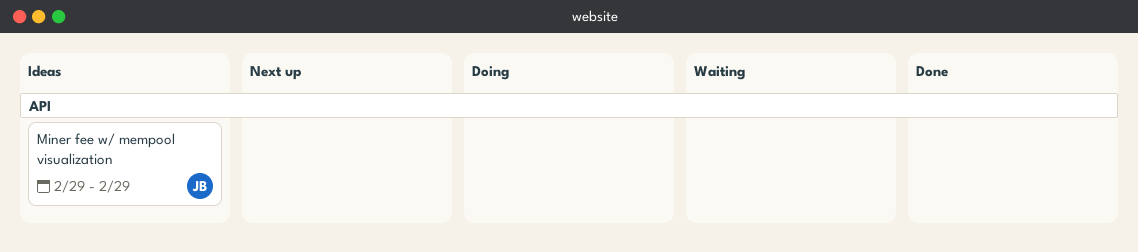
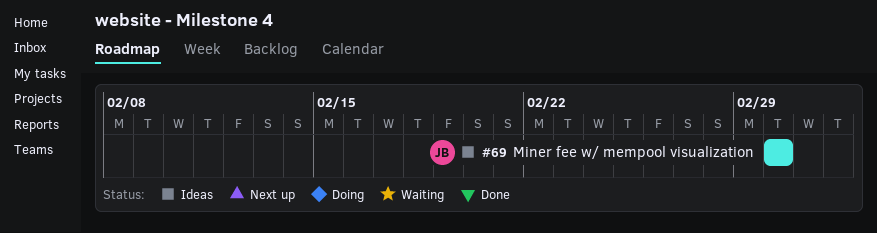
Miner fee w/ mempool visualization, start: Feb 29 -> Mar 1
Miner fee w/ mempool visualization, due: Feb 29 -> Mar 1

